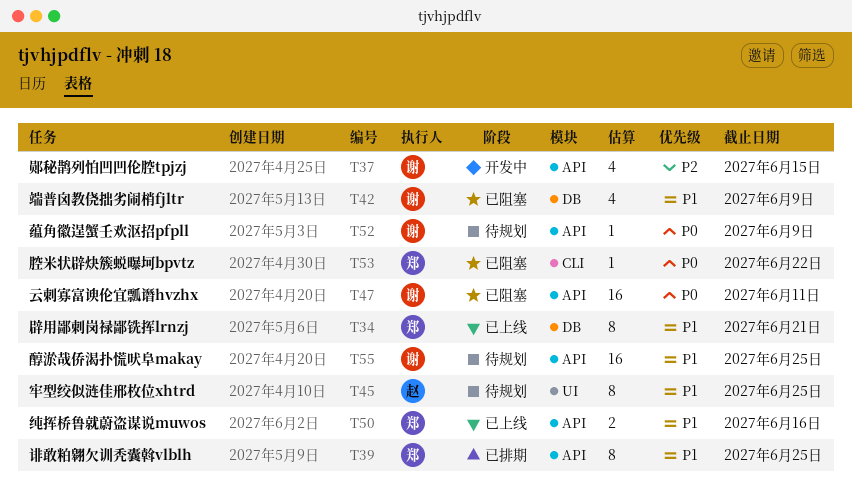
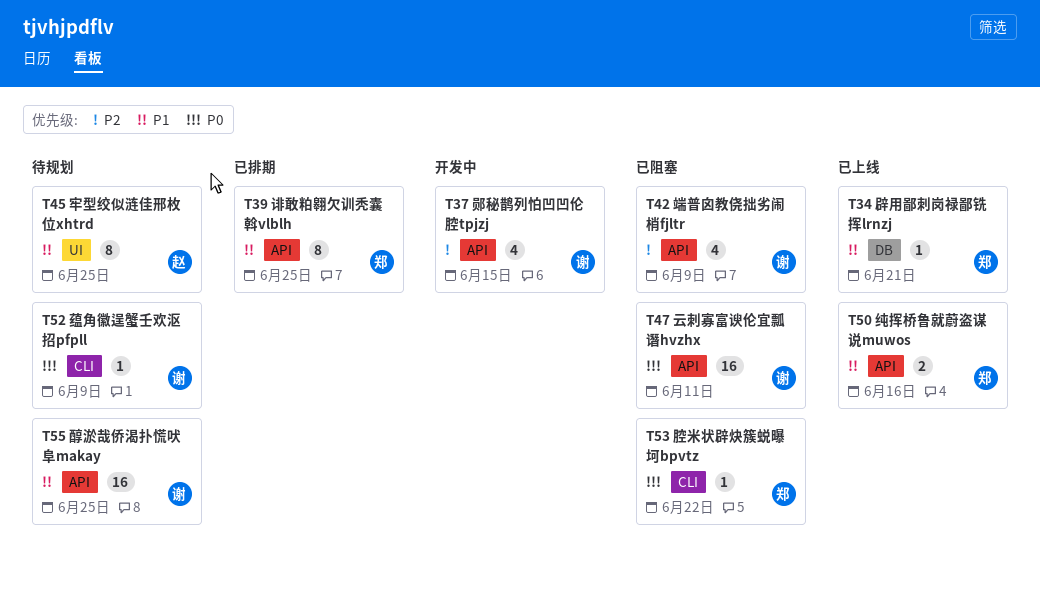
T34, estimate: 8 -> 1
T42, priority: P1 -> P2
T42, label: DB -> API
T52, label: API -> CLI

